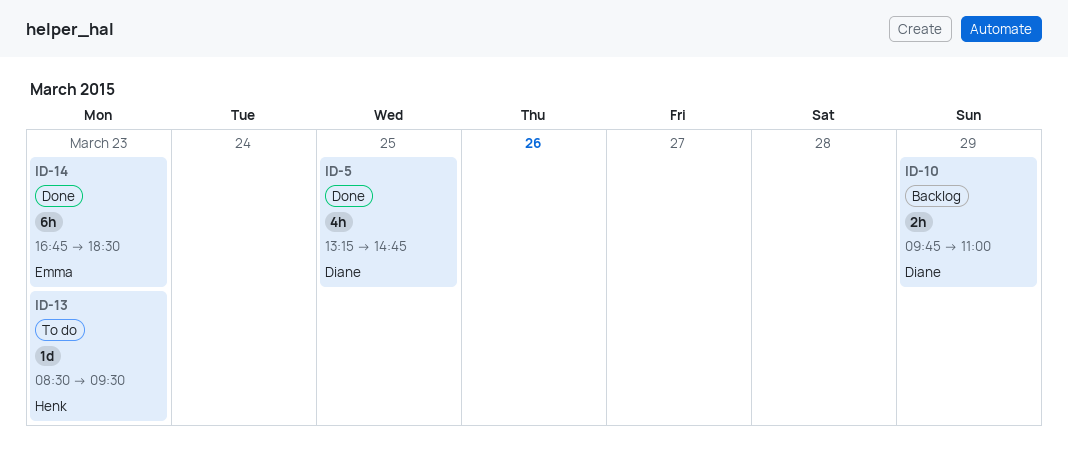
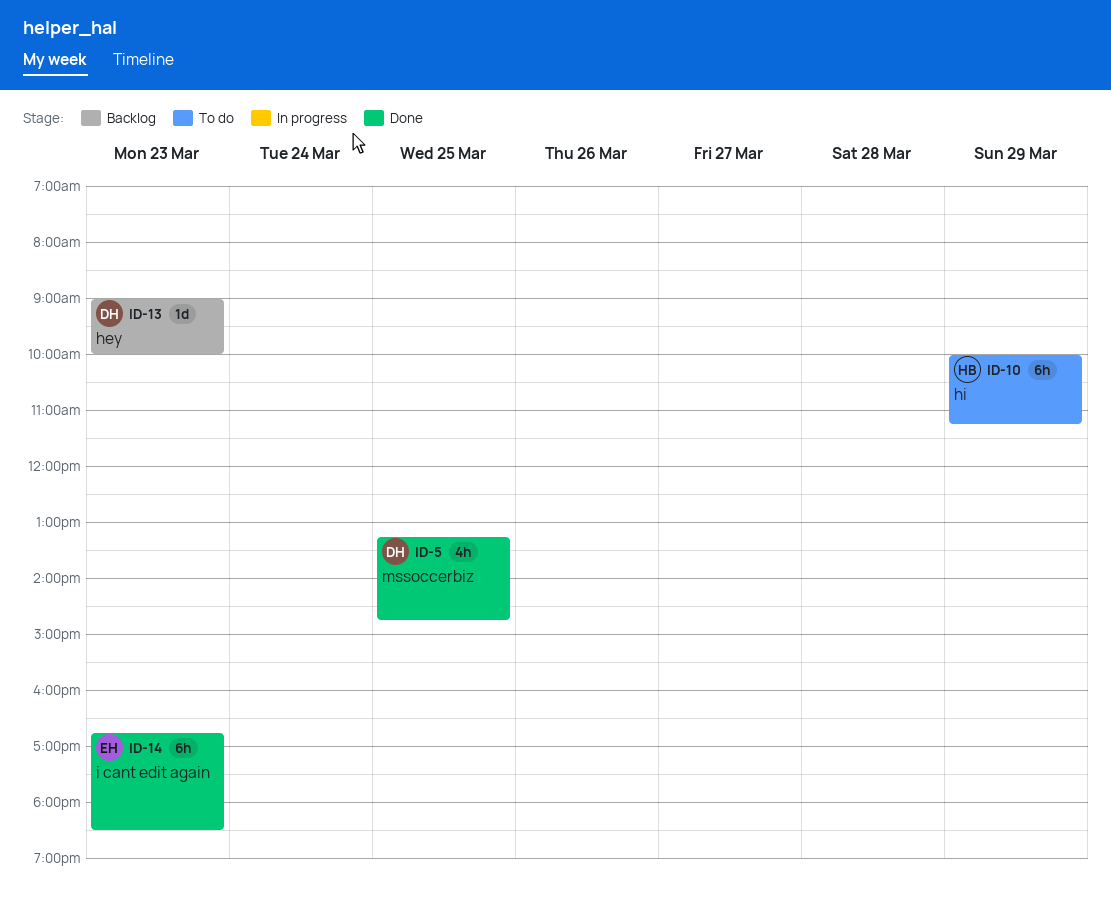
ID-10, status: Backlog -> To do
ID-10, owner: Diane -> Henk
ID-10, estimate: 2h -> 6h
ID-10, begins: 09:45 -> 10:00
ID-10, ends: 11:00 -> 11:15
ID-13, status: To do -> Backlog
ID-13, owner: Henk -> Diane
ID-13, begins: 08:30 -> 09:00
ID-13, ends: 09:30 -> 10:00

